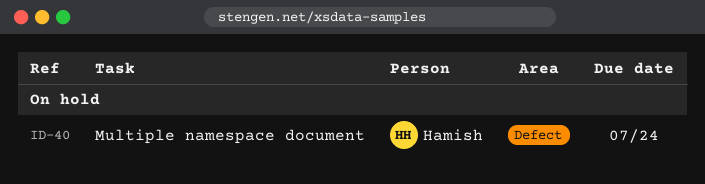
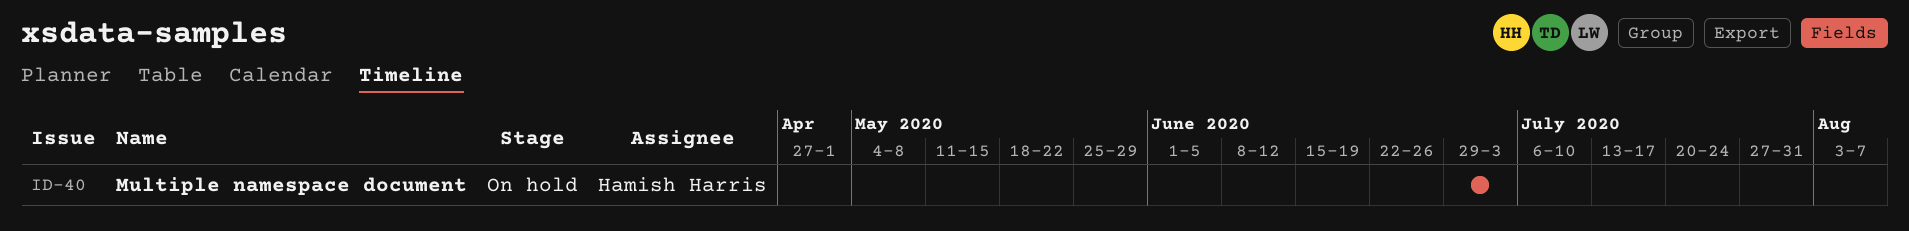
ID-40, due: Jul 24 -> Jul 3

